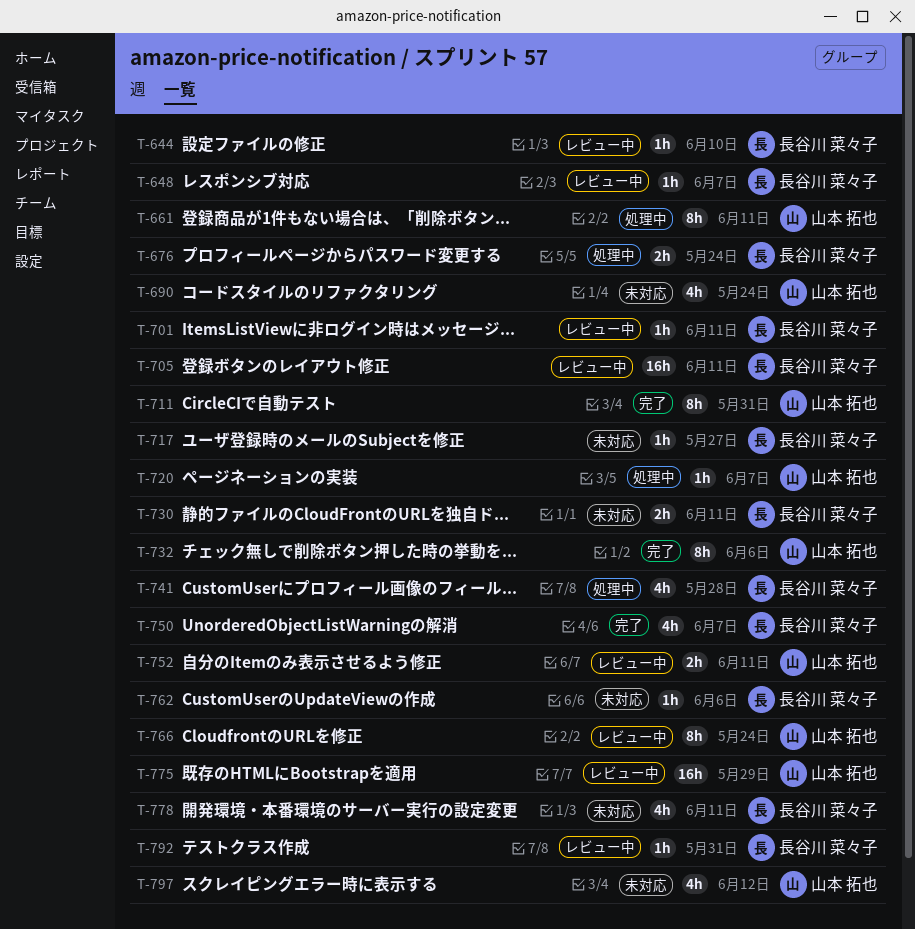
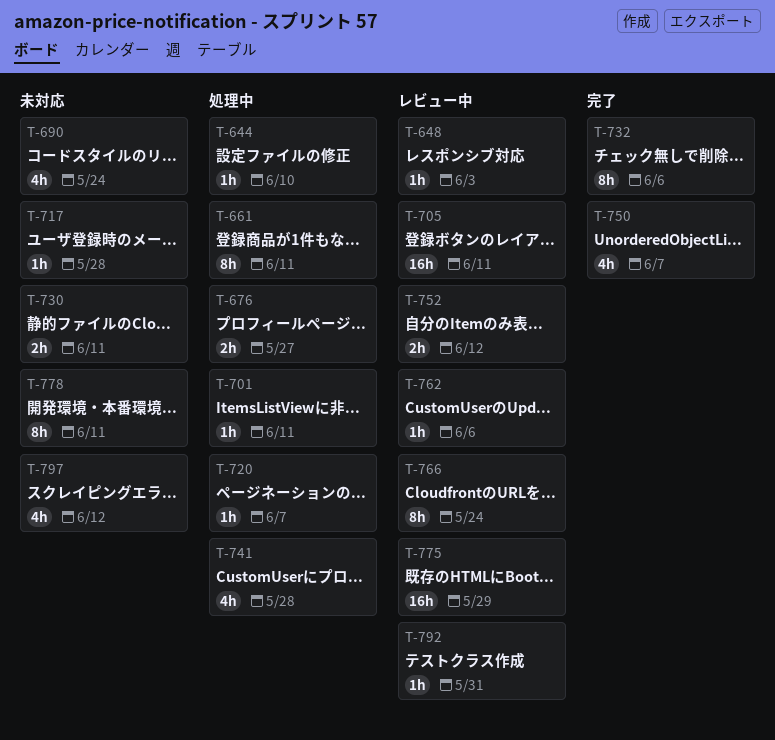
T-644, status: レビュー中 -> 処理中
T-648, due: Jun 7 -> Jun 3
T-676, due: May 24 -> May 27
T-701, status: レビュー中 -> 処理中
T-711: present -> none
T-717, due: May 27 -> May 28
T-752, due: Jun 11 -> Jun 12
T-762, status: 未対応 -> レビュー中
T-778, estimate: 4h -> 8h

